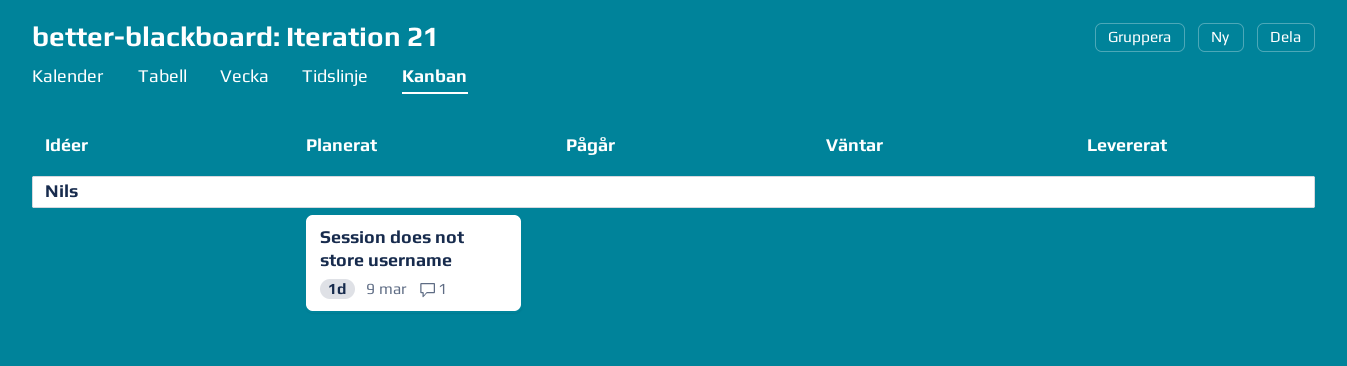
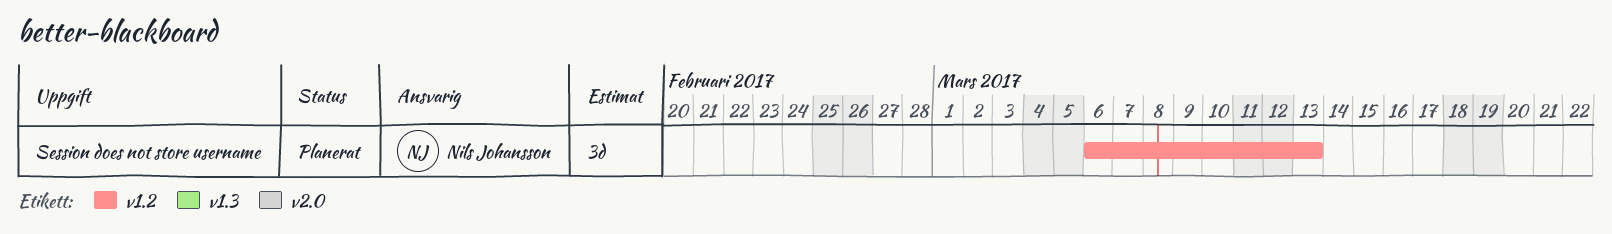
Session does not store username, estimate: 1d -> 3d
Session does not store username, due: Mar 9 -> Mar 13

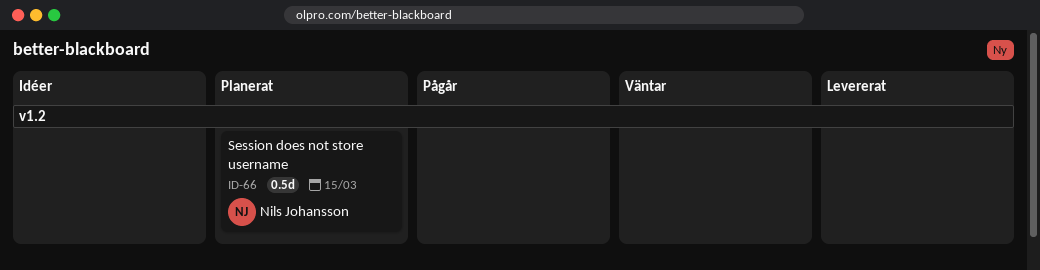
Session does not store username, estimate: 3d -> 0.5d
Session does not store username, due: Mar 13 -> Mar 15

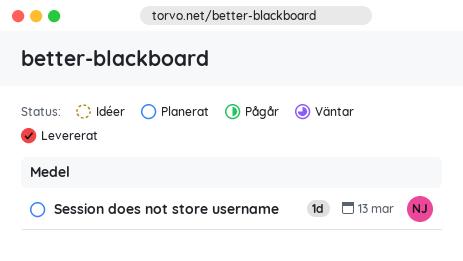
Session does not store username, estimate: 0.5d -> 1d
Session does not store username, due: Mar 15 -> Mar 13

